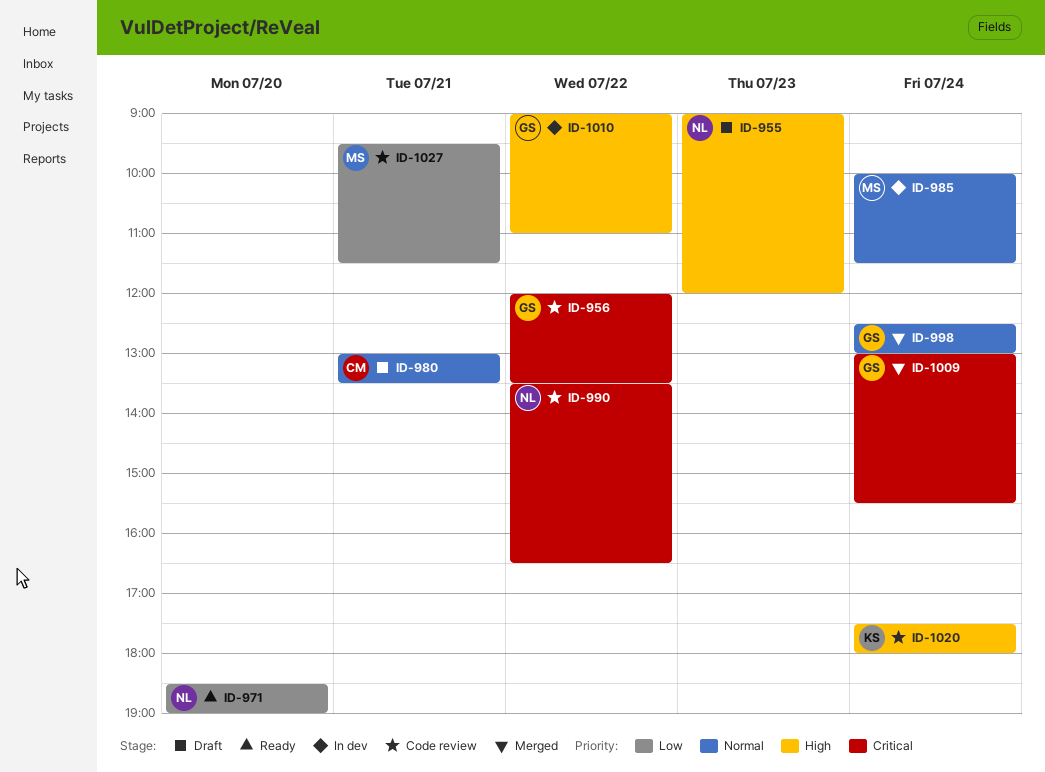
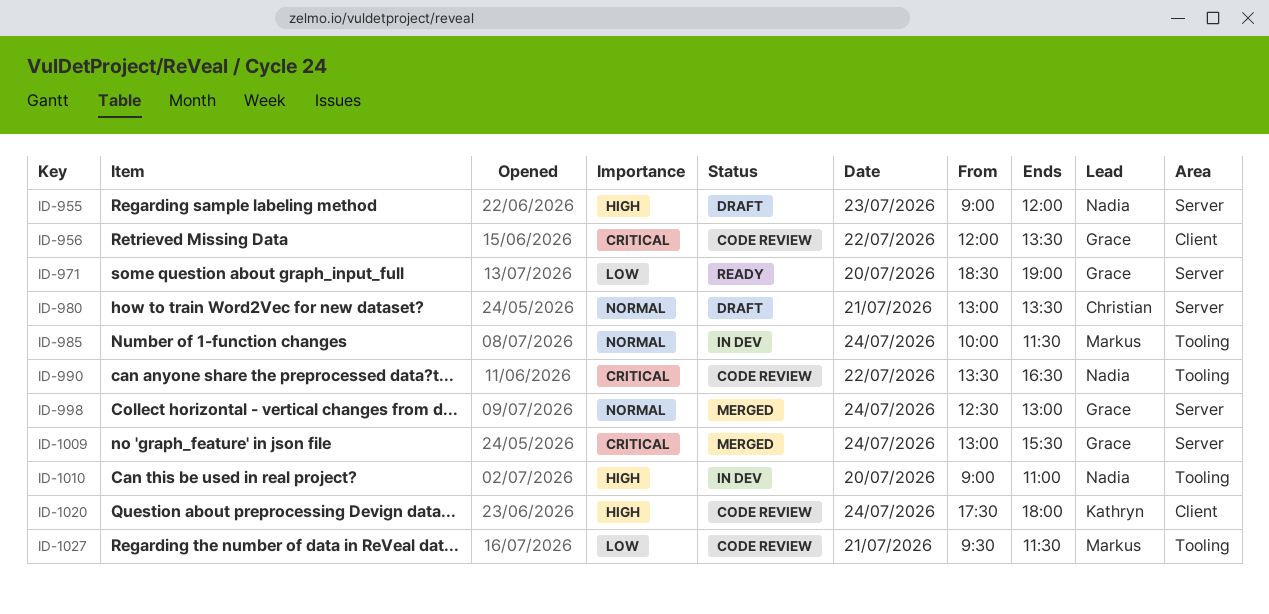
ID-971, owner: Nadia -> Grace
ID-1010, owner: Grace -> Nadia
ID-1010, day: Jul 22 -> Jul 20

